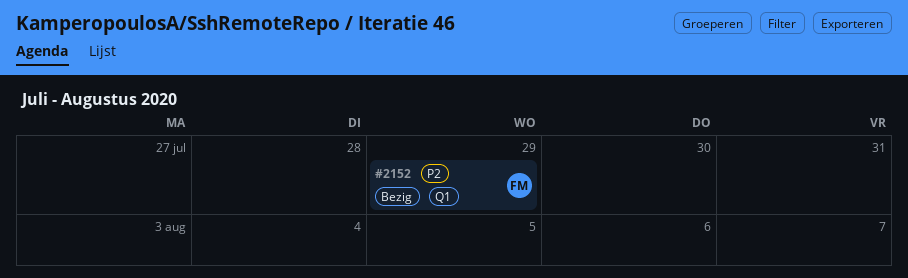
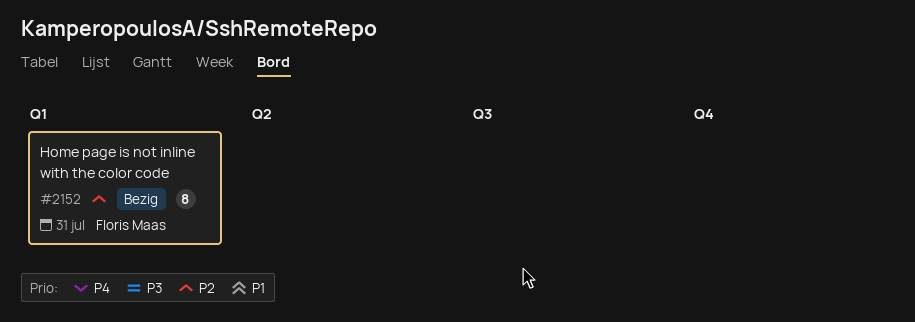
#2152, due: Jul 29 -> Jul 31

